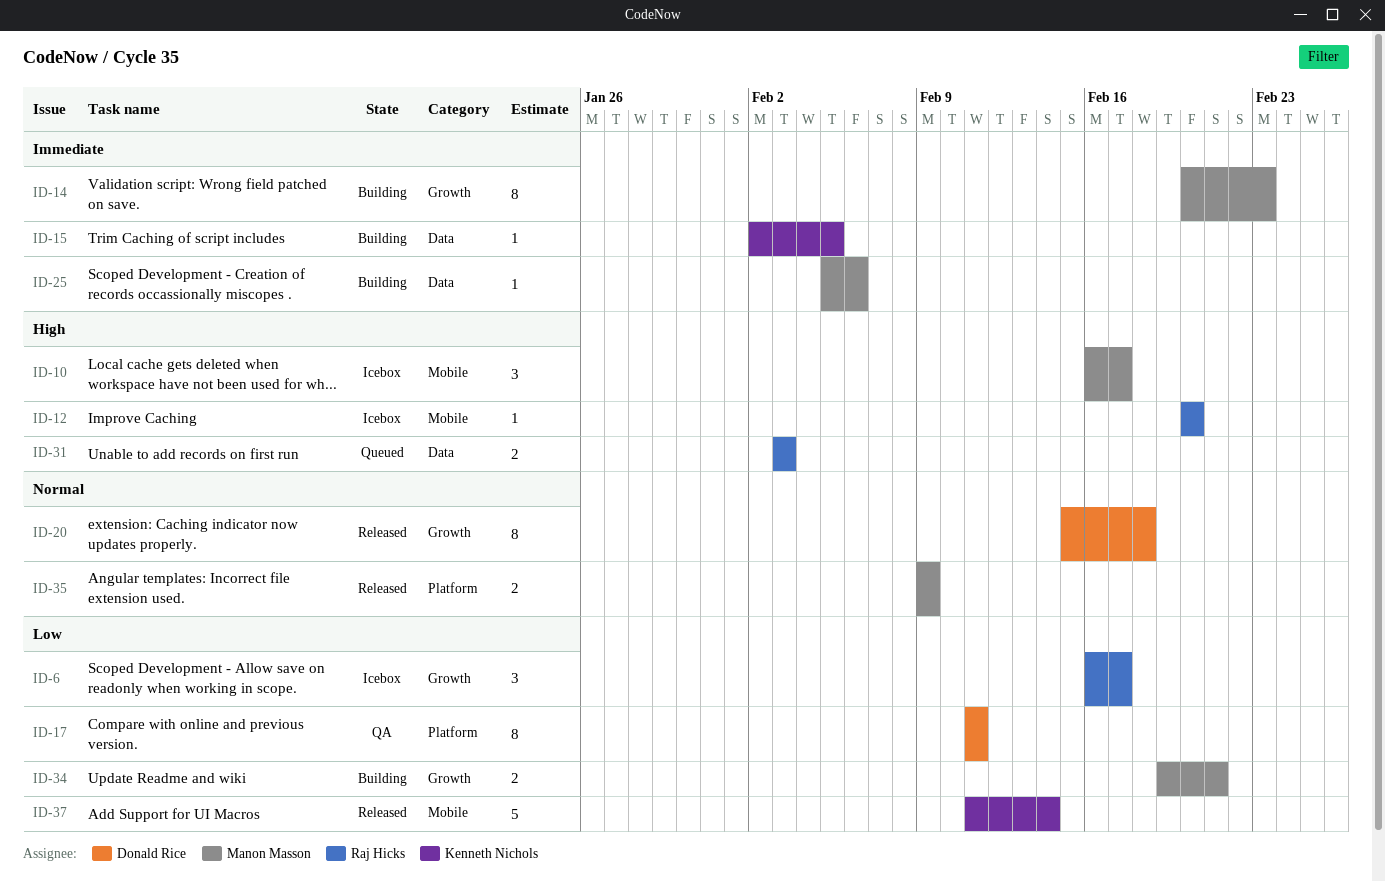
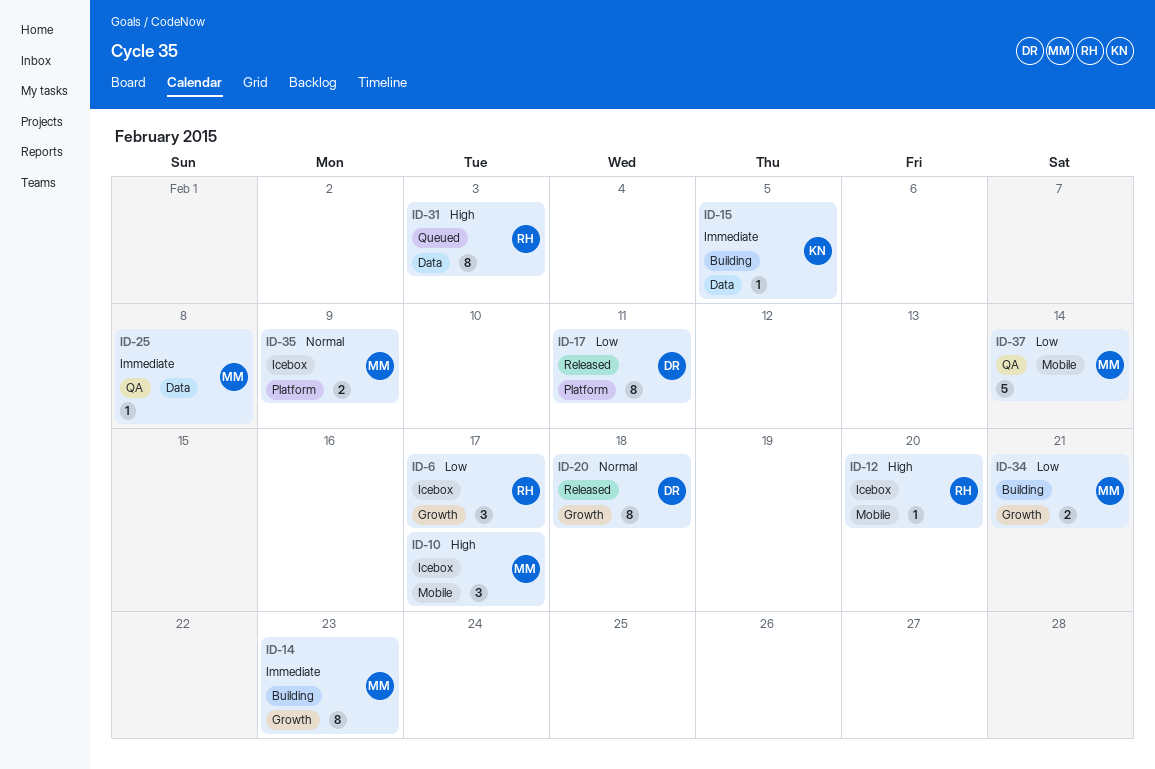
ID-17, status: QA -> Released
ID-25, status: Building -> QA
ID-25, due: Feb 6 -> Feb 8
ID-31, estimate: 2 -> 8
ID-35, status: Released -> Icebox
ID-37, status: Released -> QA
ID-37, owner: Kenneth Nichols -> Manon Masson

